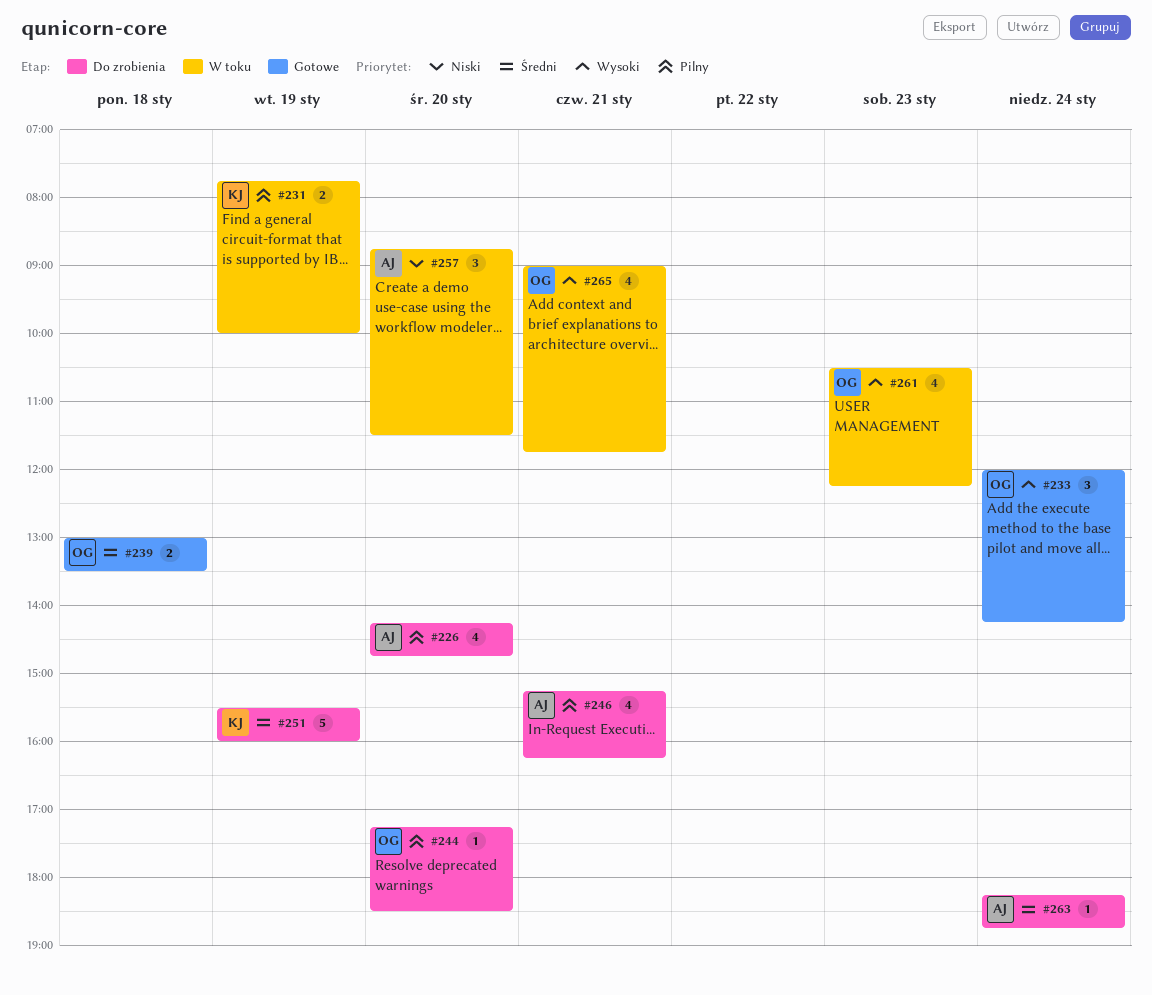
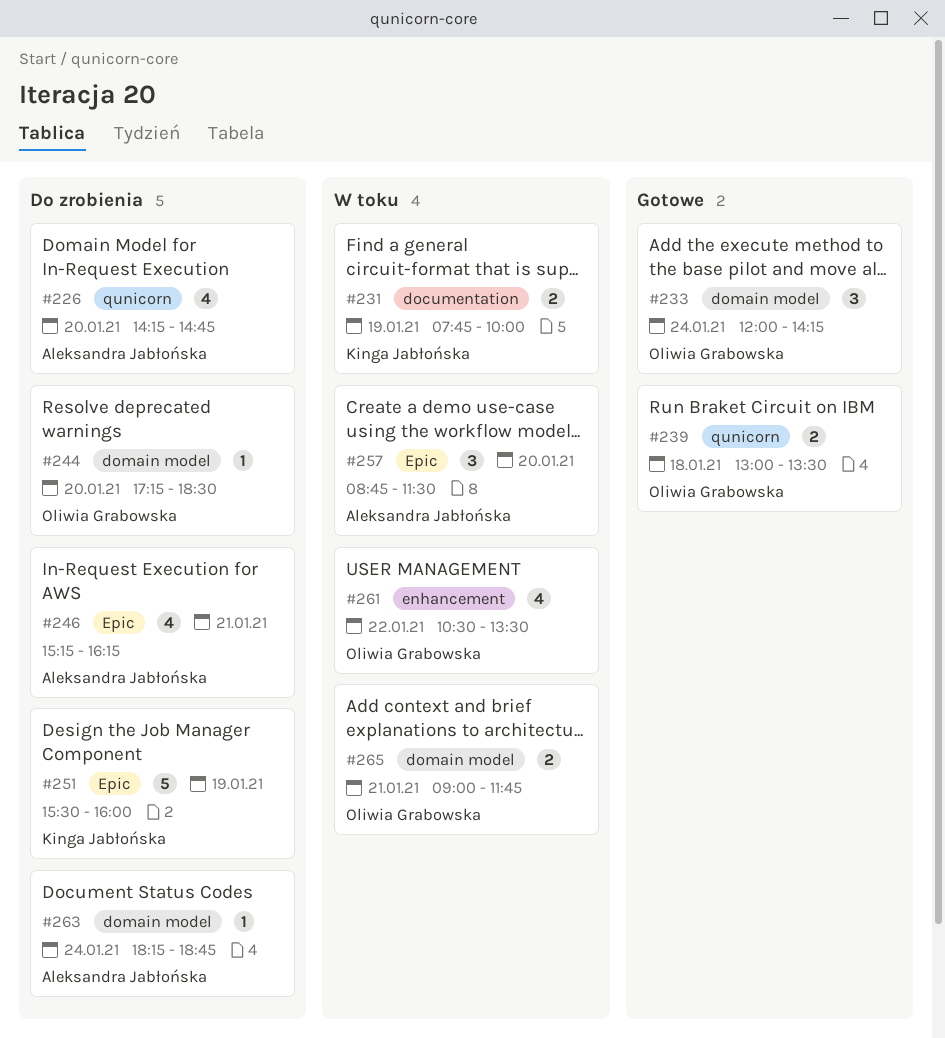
#261, day: Jan 23 -> Jan 22
#261, ends: 12:15 -> 13:30
#265, estimate: 4 -> 2

